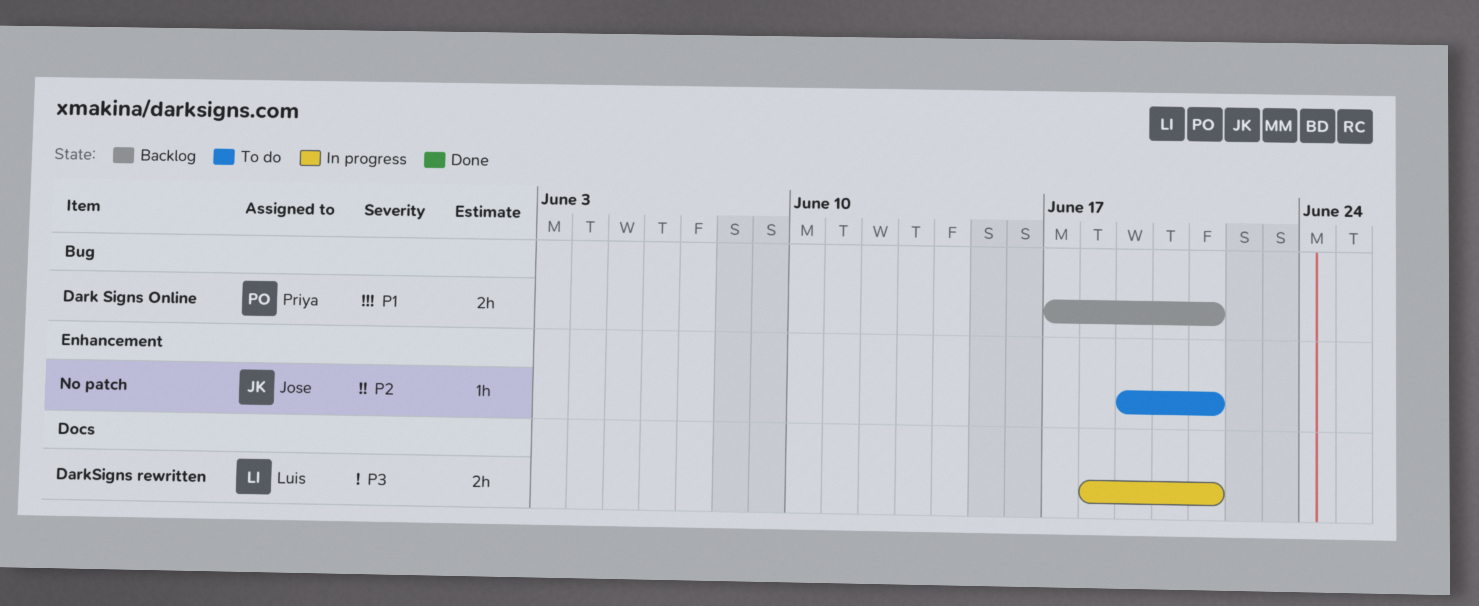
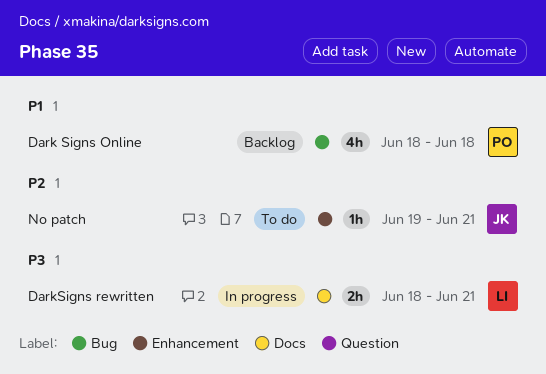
Dark Signs Online, estimate: 2h -> 4h
Dark Signs Online, start: Jun 17 -> Jun 18
Dark Signs Online, due: Jun 21 -> Jun 18

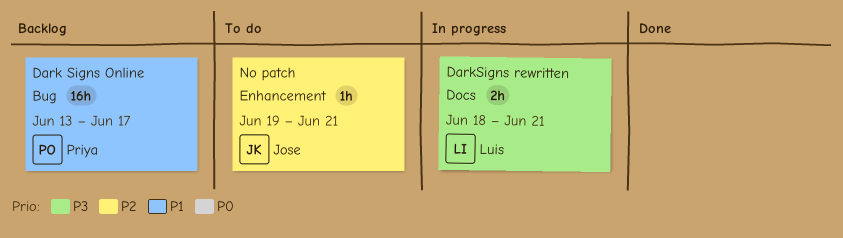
Dark Signs Online, estimate: 4h -> 16h
Dark Signs Online, start: Jun 18 -> Jun 13
Dark Signs Online, due: Jun 18 -> Jun 17

